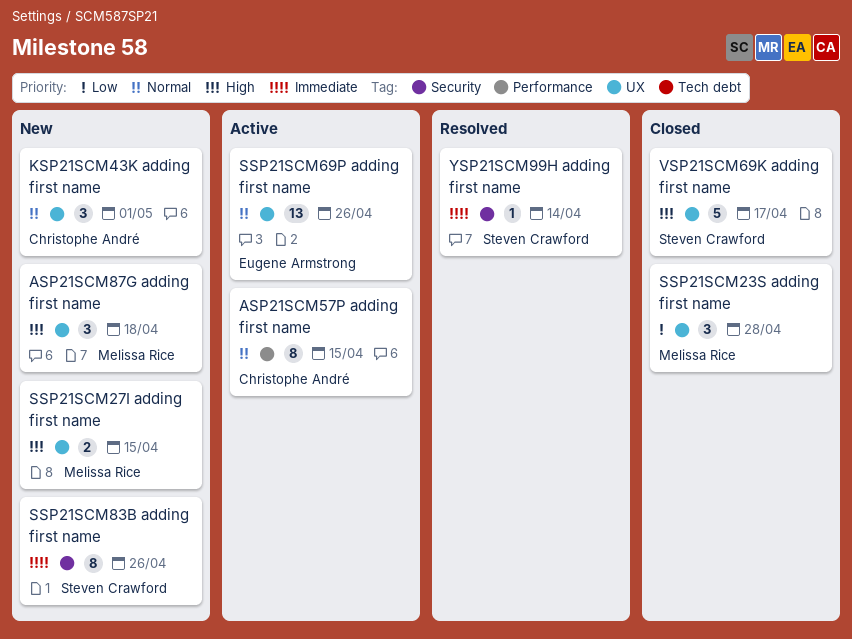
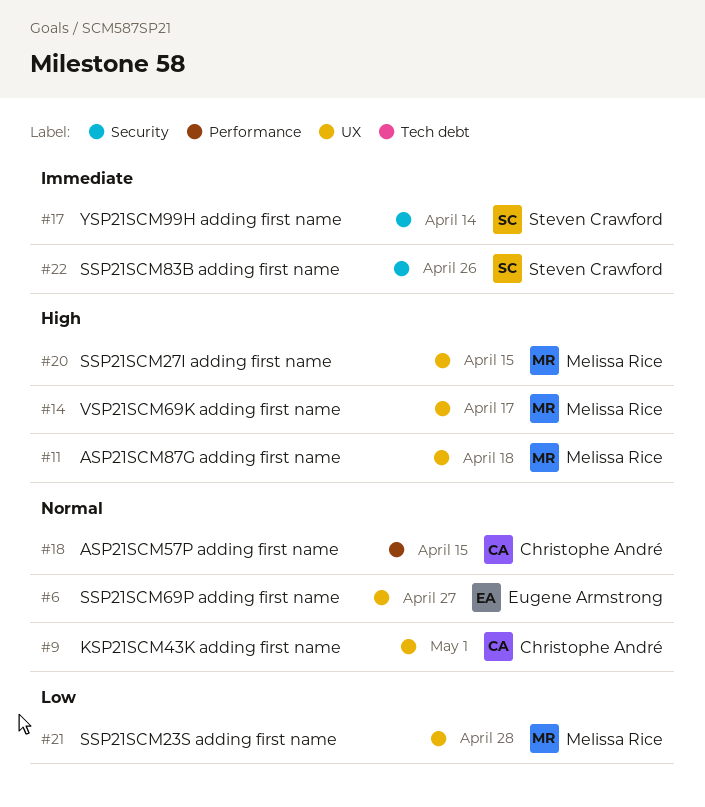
SSP21SCM69P adding first name, due: Apr 26 -> Apr 27
VSP21SCM69K adding first name, owner: Steven Crawford -> Melissa Rice

